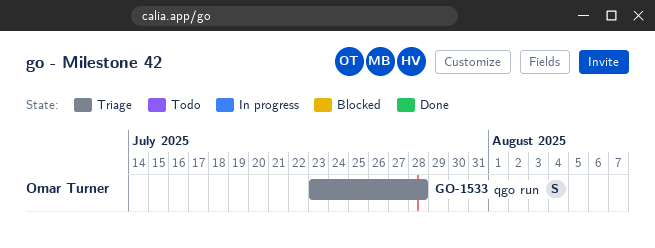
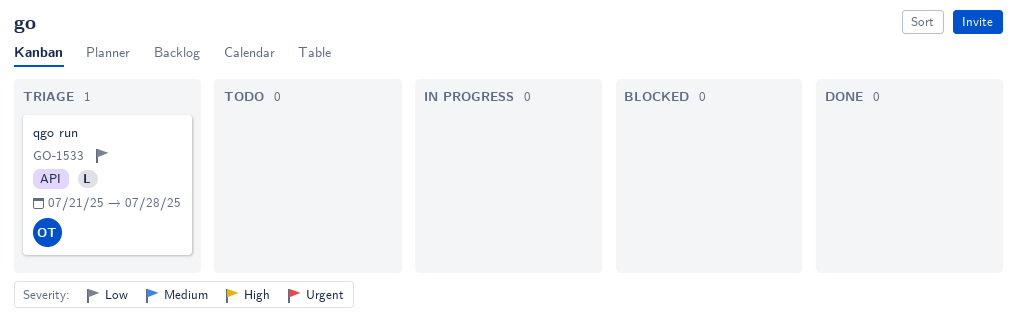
GO-1533, estimate: S -> L
GO-1533, start: Jul 23 -> Jul 21

